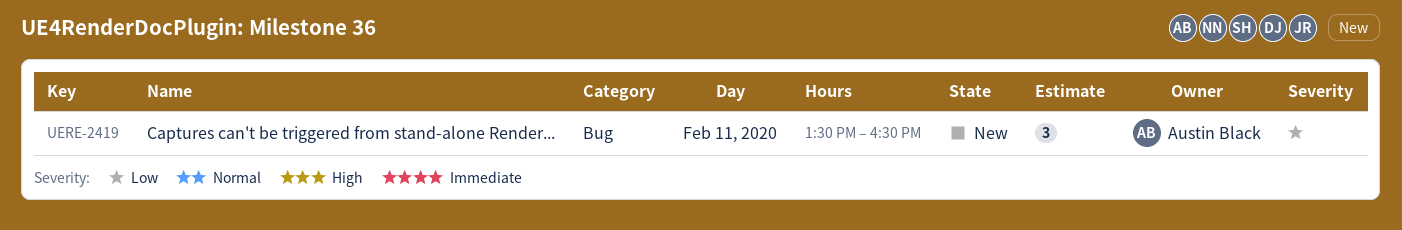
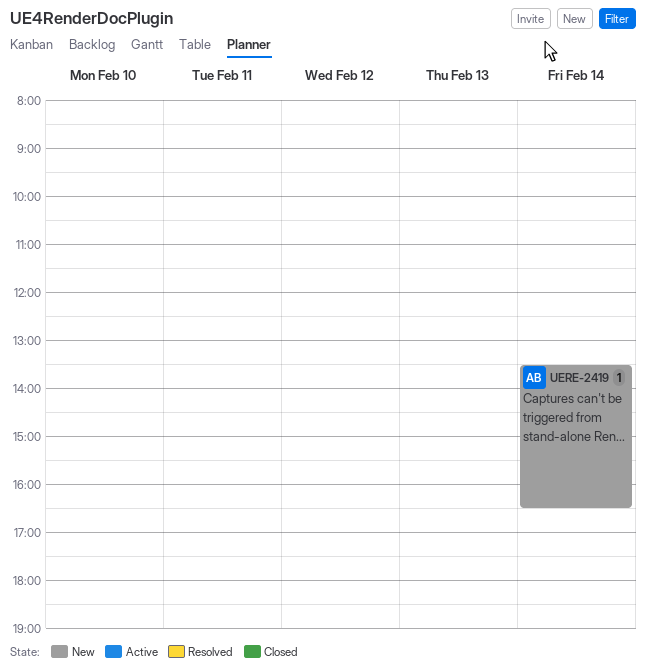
UERE-2419, estimate: 3 -> 1
UERE-2419, day: Feb 11 -> Feb 14

